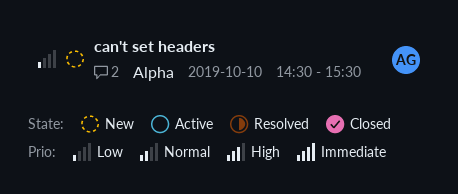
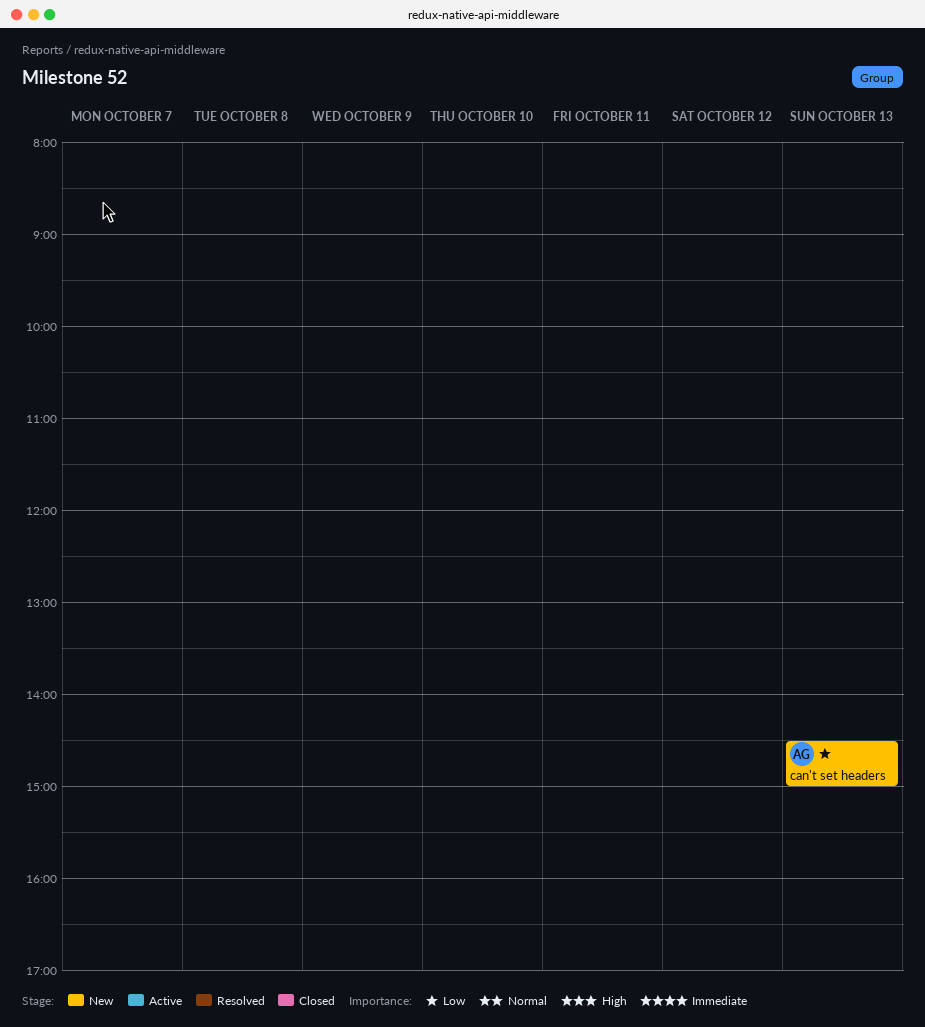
can't set headers, day: Oct 10 -> Oct 13
can't set headers, ends: 15:30 -> 15:00

